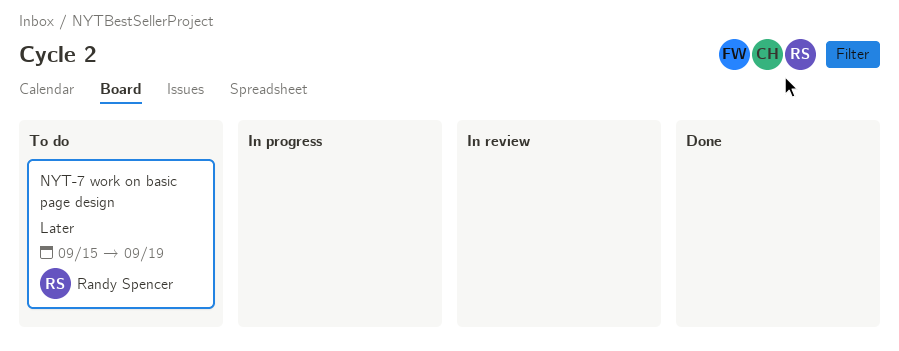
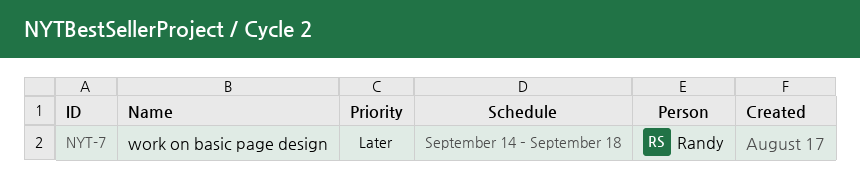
NYT-7, start: Sep 15 -> Sep 14
NYT-7, due: Sep 19 -> Sep 18

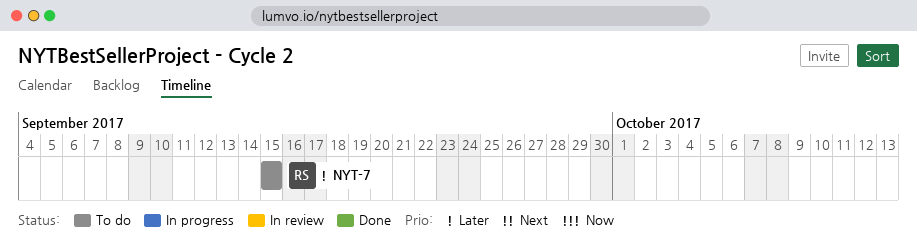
NYT-7, start: Sep 14 -> Sep 15
NYT-7, due: Sep 18 -> Sep 15

